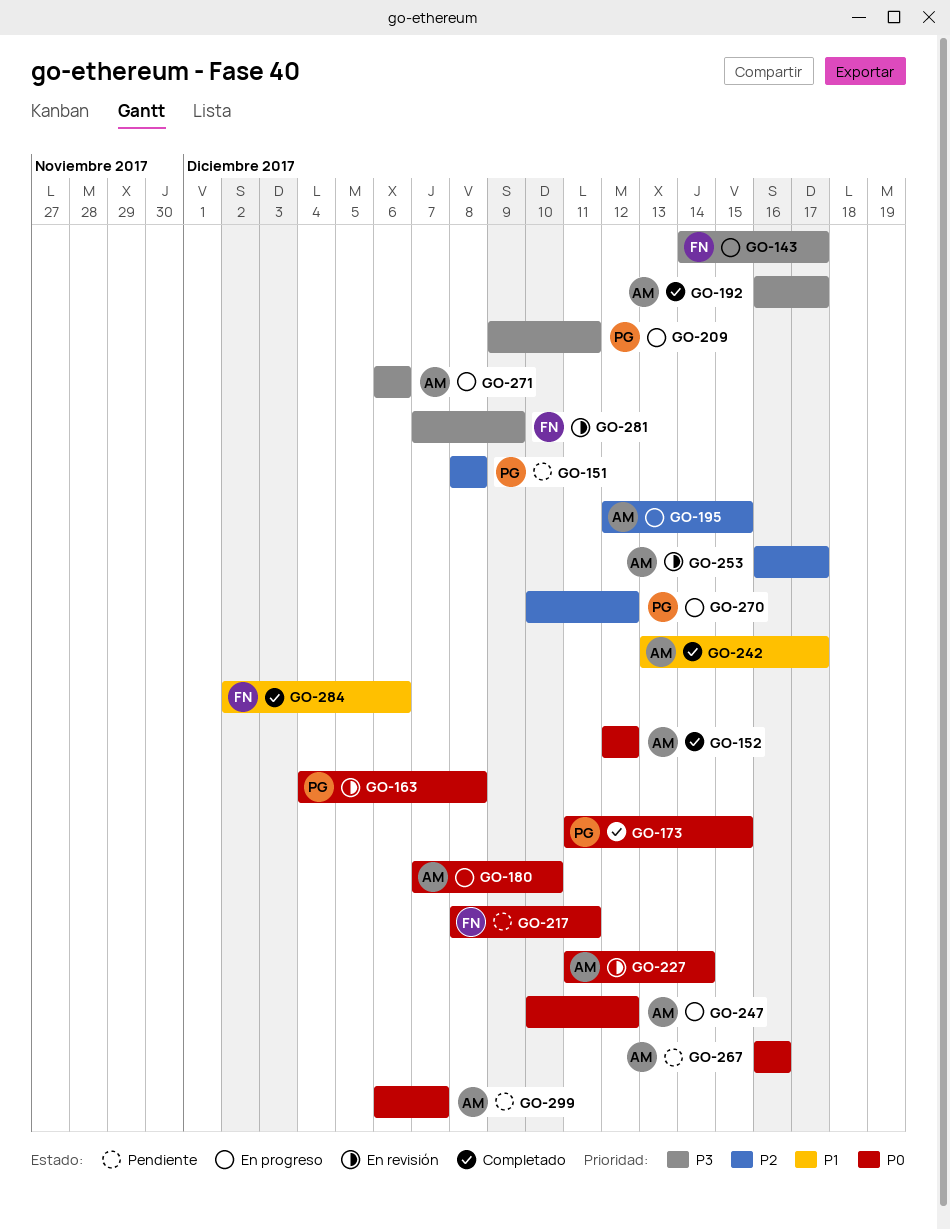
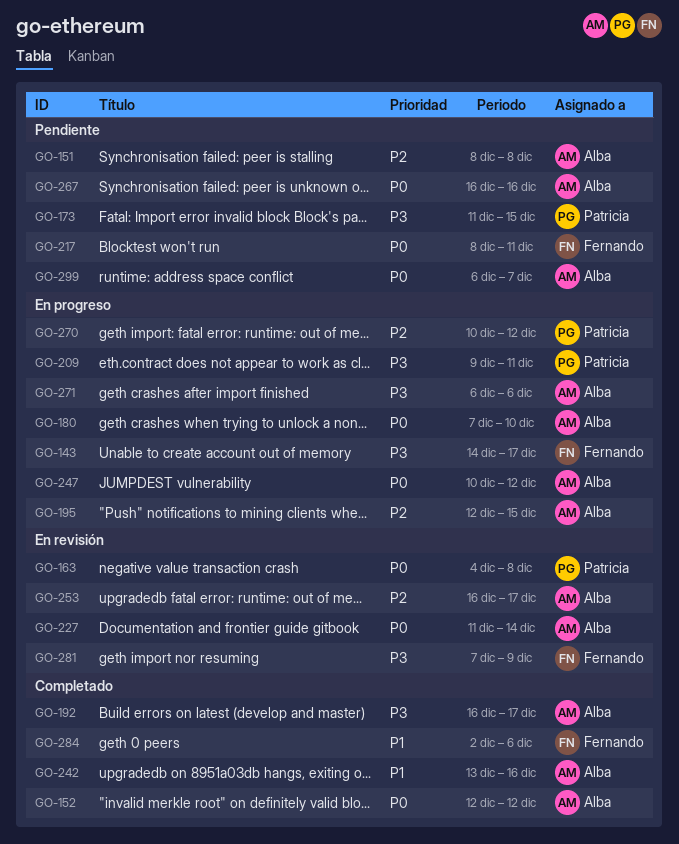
GO-151, owner: Patricia -> Alba
GO-173, status: Completado -> Pendiente
GO-173, priority: P0 -> P3
GO-242, due: Dec 17 -> Dec 16

